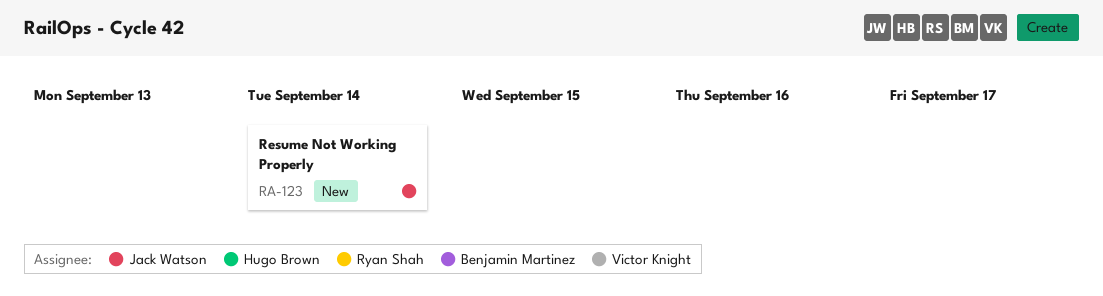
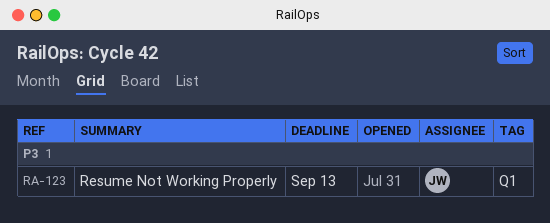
RA-123, due: Sep 14 -> Sep 13

